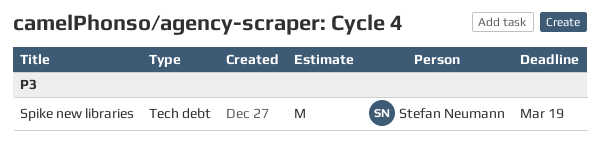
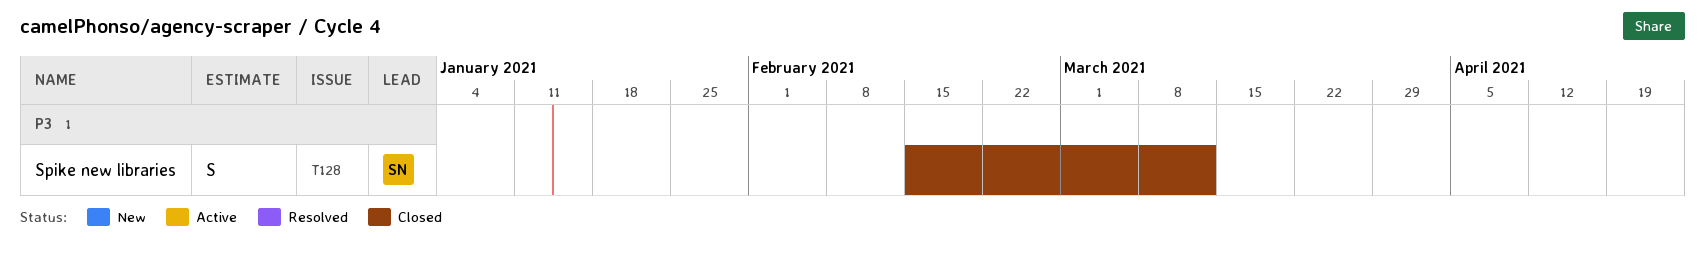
Spike new libraries, estimate: M -> S
Spike new libraries, due: Mar 19 -> Mar 12

